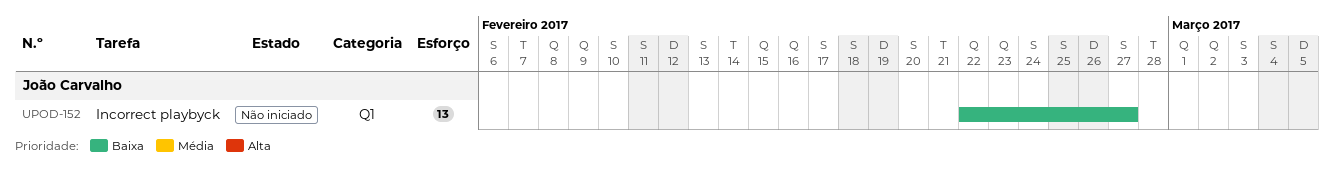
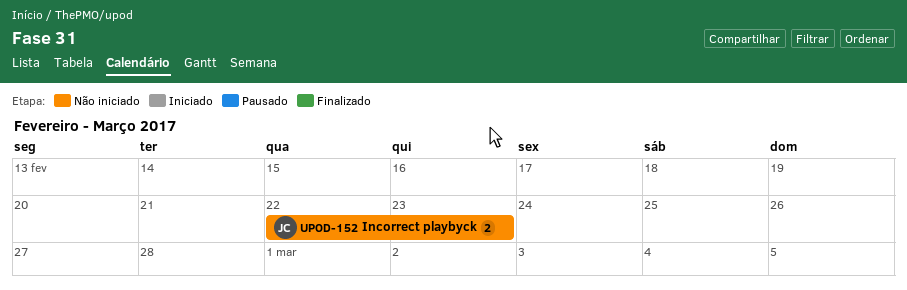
UPOD-152, estimate: 13 -> 2
UPOD-152, due: Feb 27 -> Feb 23

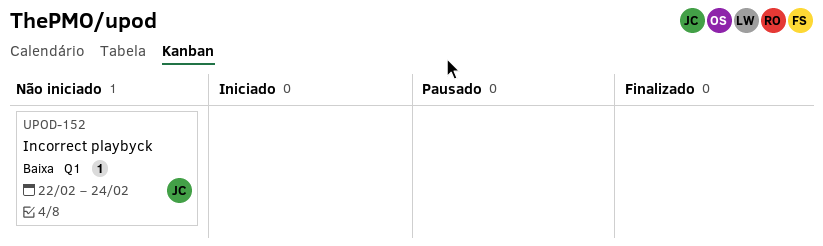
UPOD-152, estimate: 2 -> 1
UPOD-152, due: Feb 23 -> Feb 24

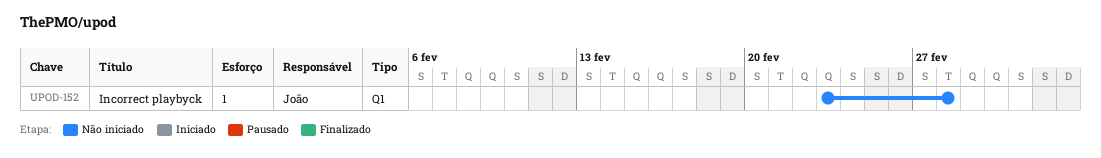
UPOD-152, start: Feb 22 -> Feb 23
UPOD-152, due: Feb 24 -> Feb 28

